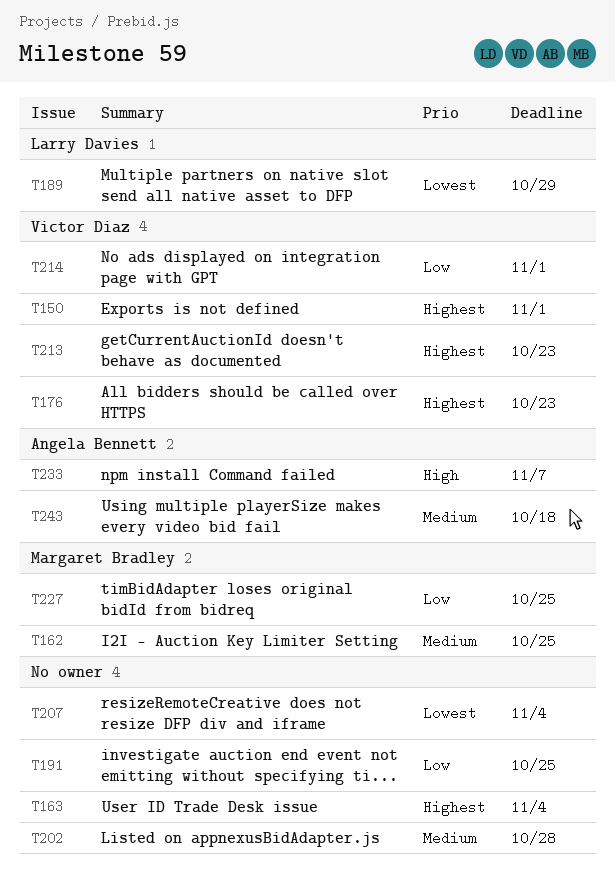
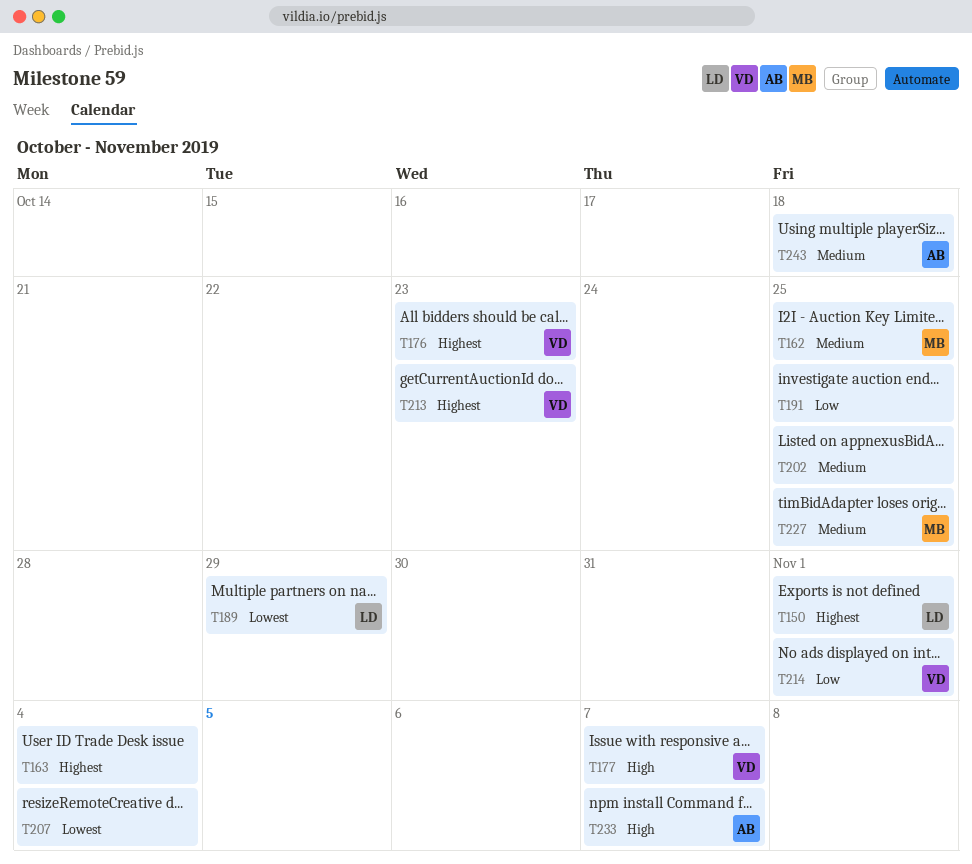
T150, owner: Victor Diaz -> Larry Davies
T177: none -> present
T202, due: Oct 28 -> Oct 25
T227, priority: Low -> Medium

